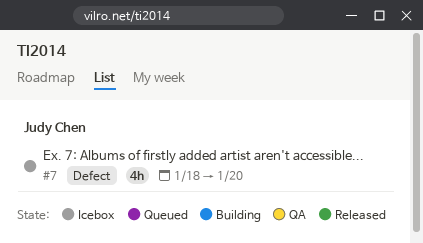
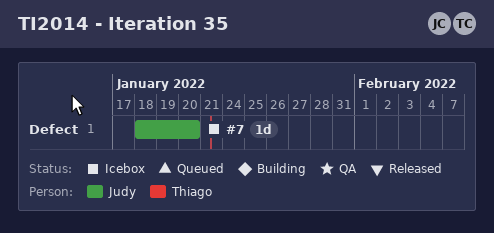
#7, estimate: 4h -> 1d

